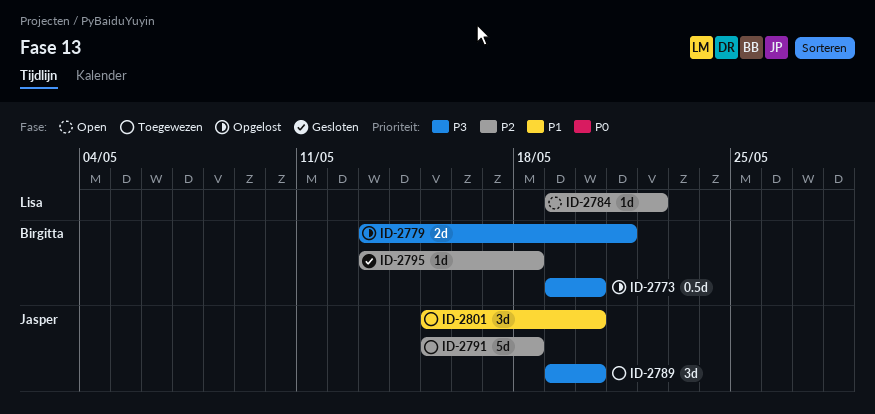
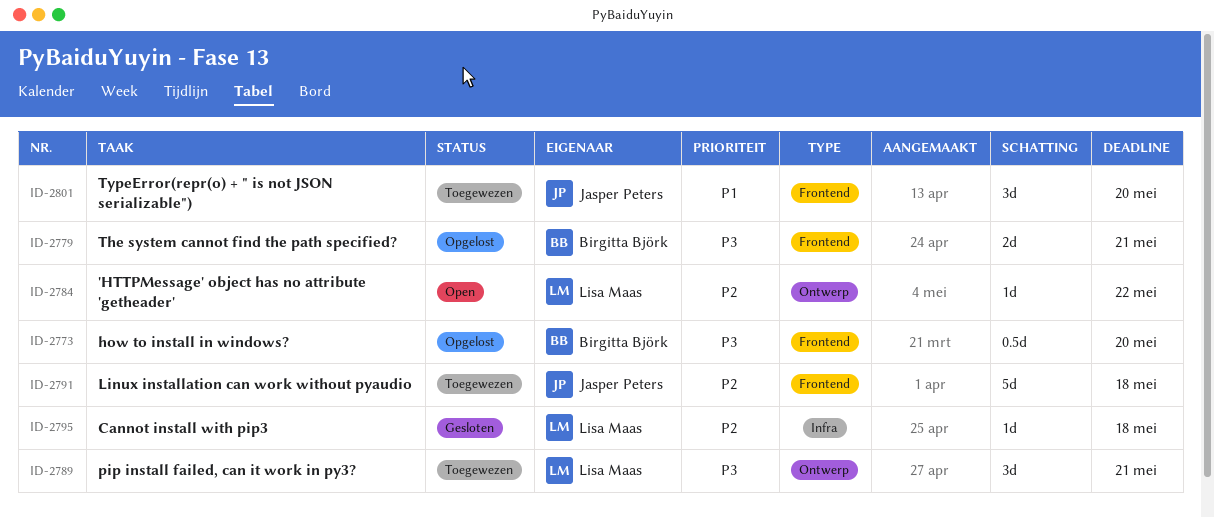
ID-2789, owner: Jasper Peters -> Lisa Maas
ID-2789, due: May 20 -> May 21
ID-2795, owner: Birgitta Björk -> Lisa Maas

